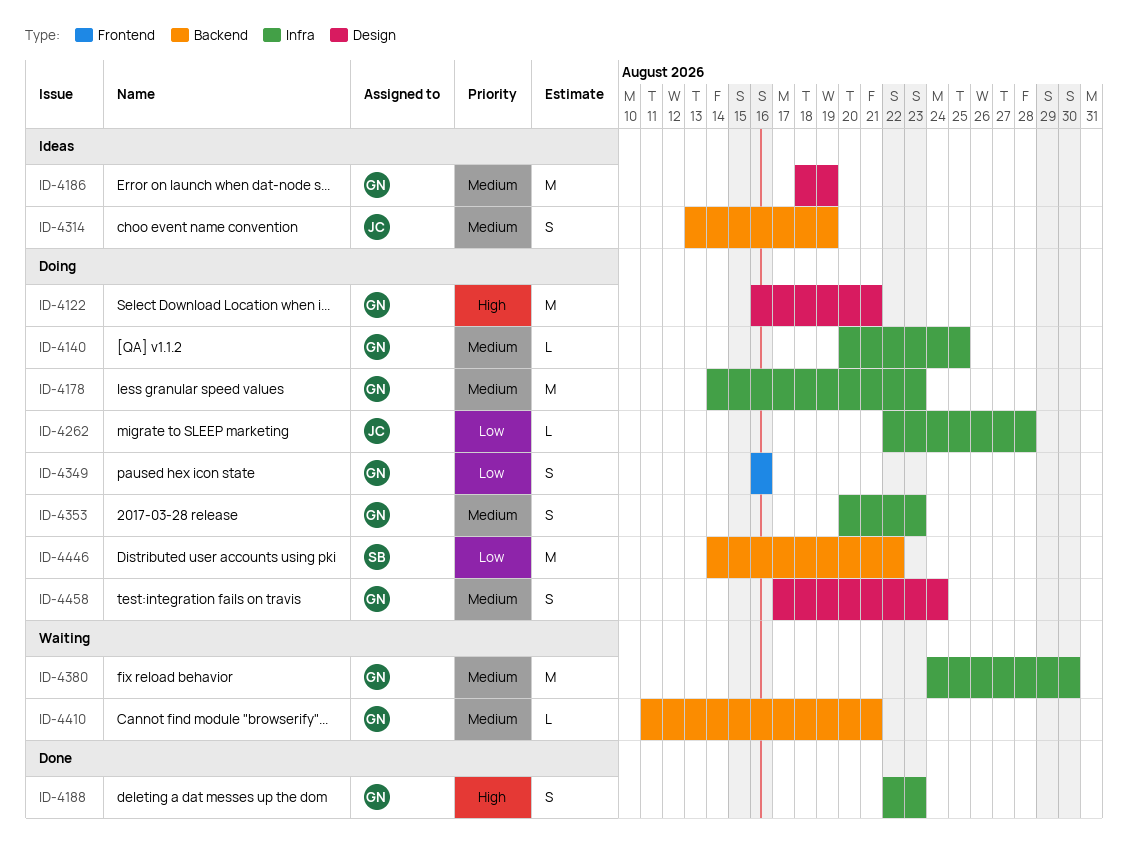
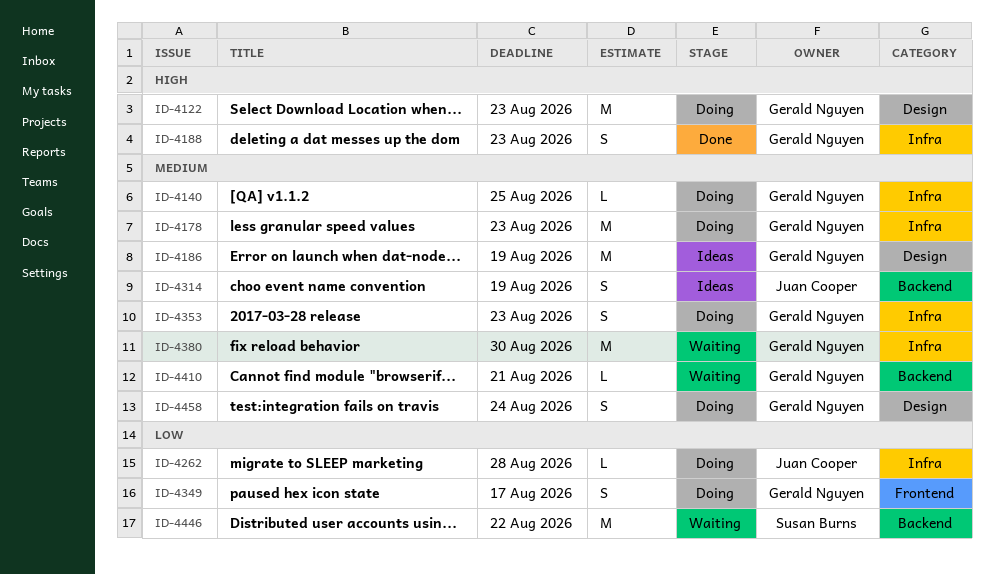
ID-4122, due: Aug 21 -> Aug 23
ID-4349, due: Aug 16 -> Aug 17
ID-4446, status: Doing -> Waiting

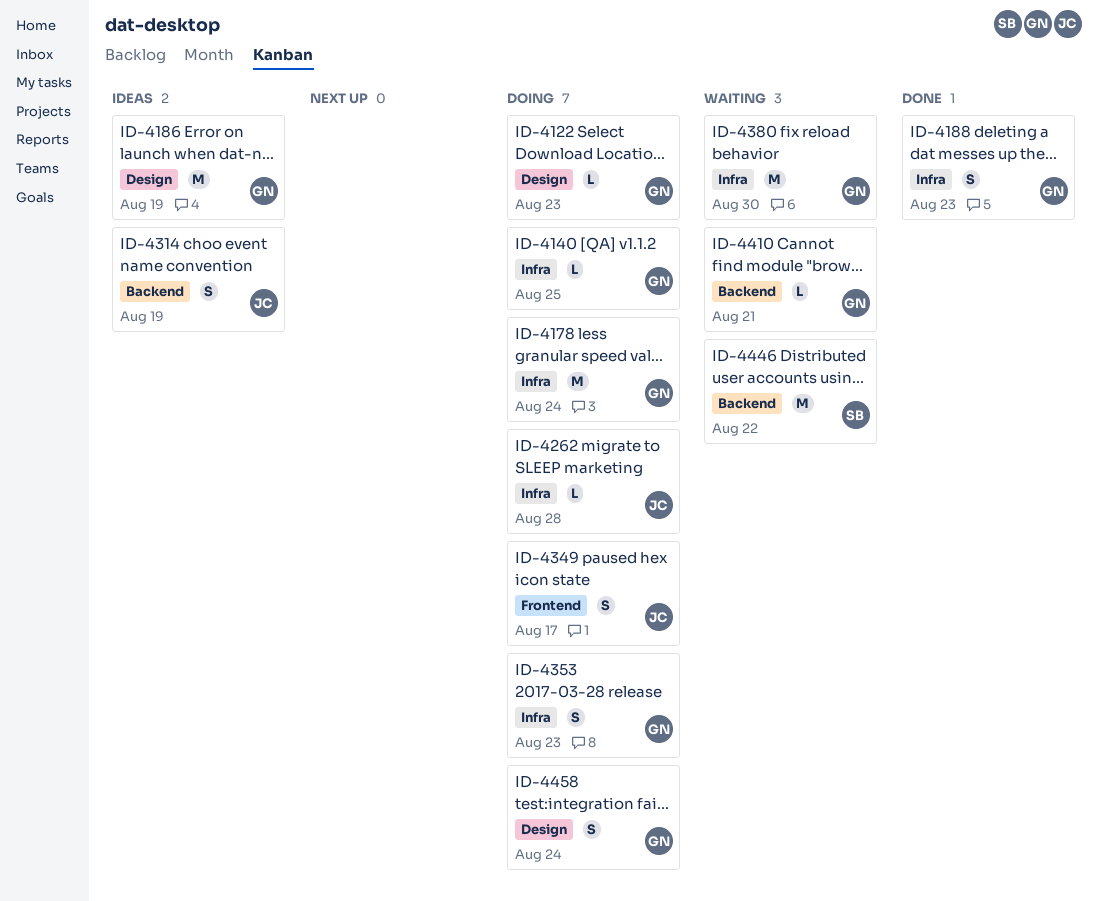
ID-4122, estimate: M -> L
ID-4178, due: Aug 23 -> Aug 24
ID-4349, owner: Gerald Nguyen -> Juan Cooper

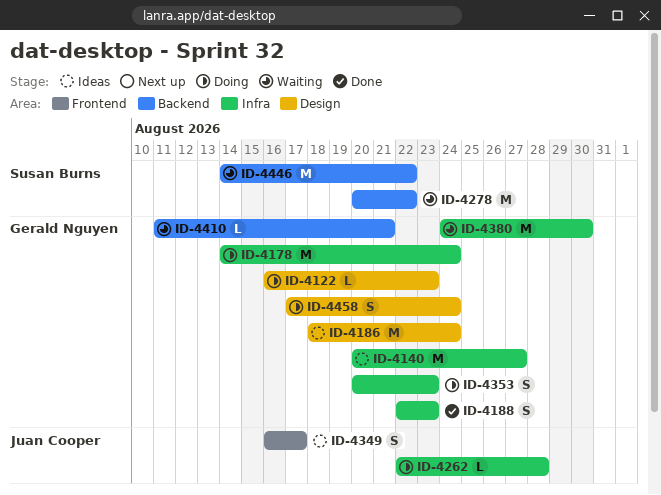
ID-4140, status: Doing -> Ideas
ID-4140, estimate: L -> M
ID-4140, due: Aug 25 -> Aug 27
ID-4186, due: Aug 19 -> Aug 24
ID-4278: none -> present
ID-4314: present -> none
ID-4349, status: Doing -> Ideas

